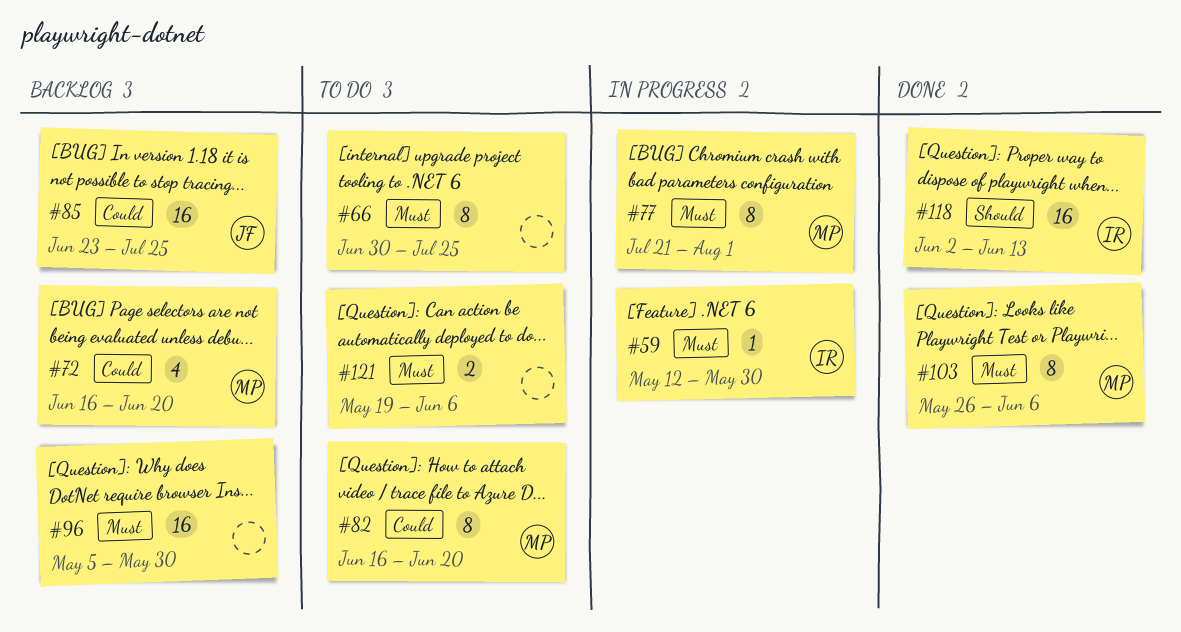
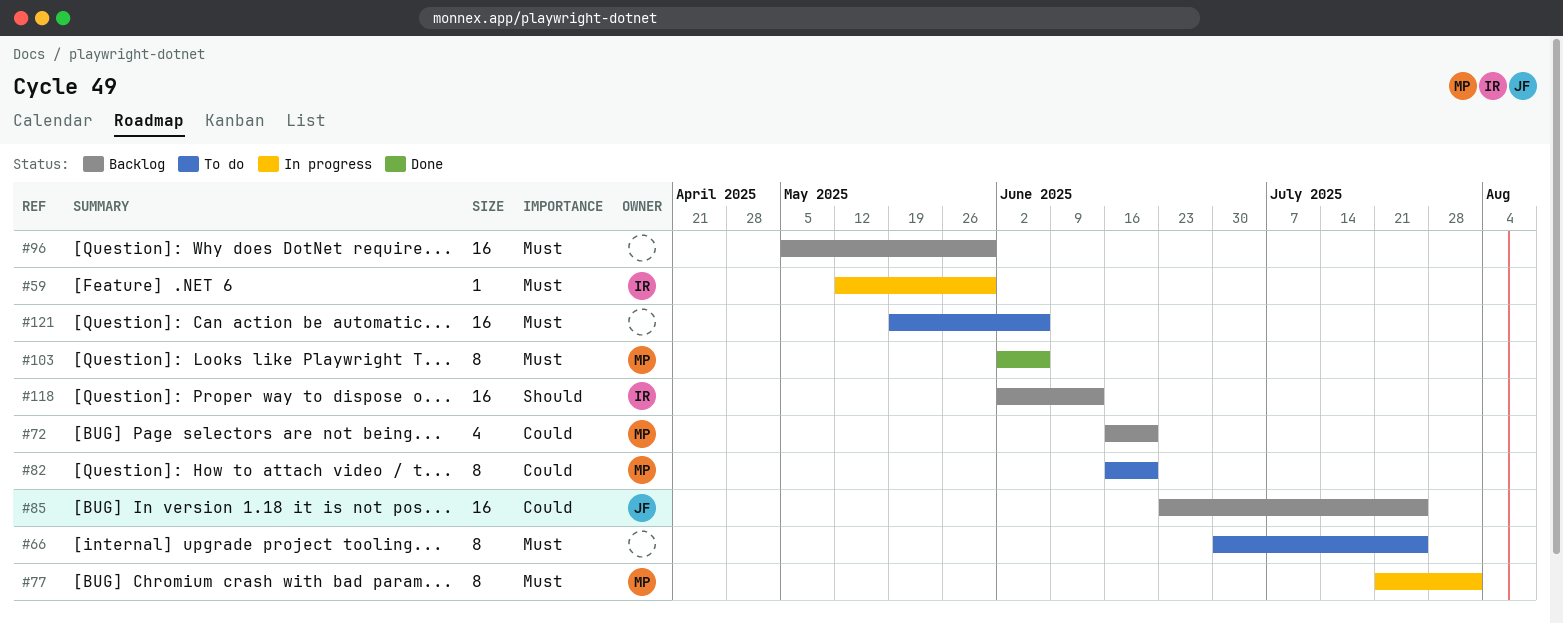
#103, start: May 26 -> Jun 2
#118, status: Done -> Backlog
#121, estimate: 2 -> 16

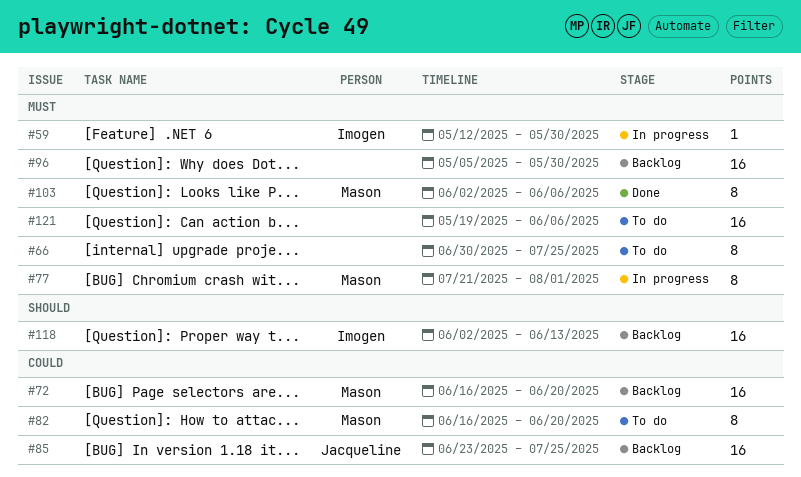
#72, estimate: 4 -> 16

